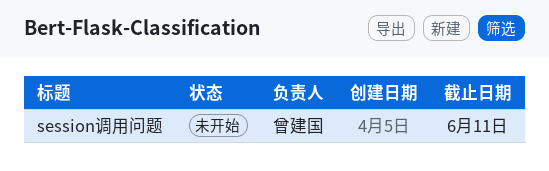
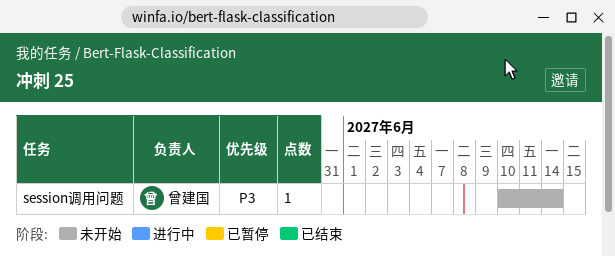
session调用问题, due: Jun 11 -> Jun 14

